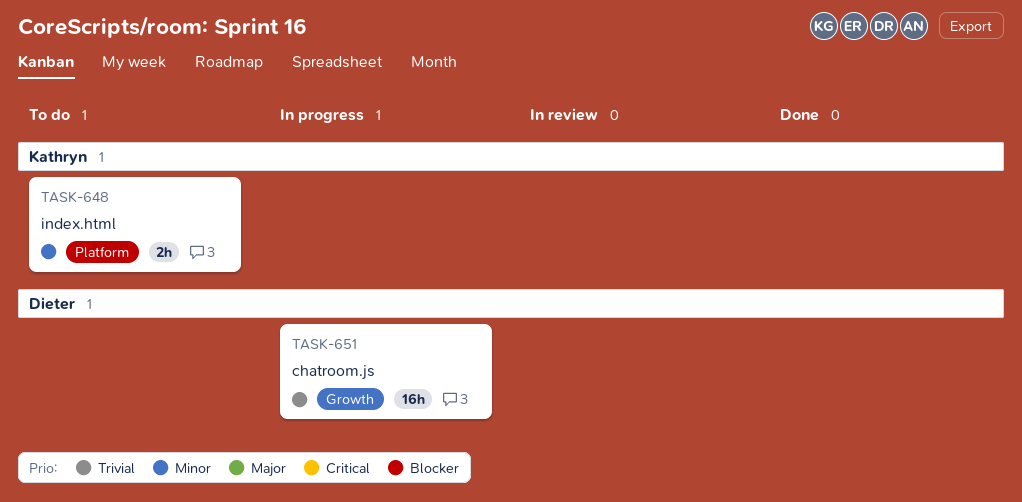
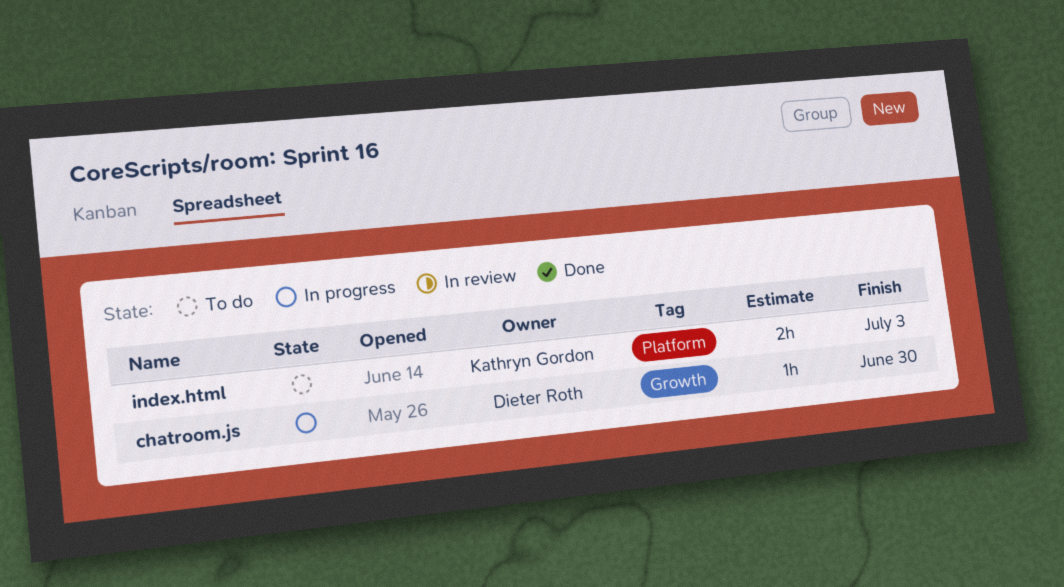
chatroom.js, estimate: 16h -> 1h

